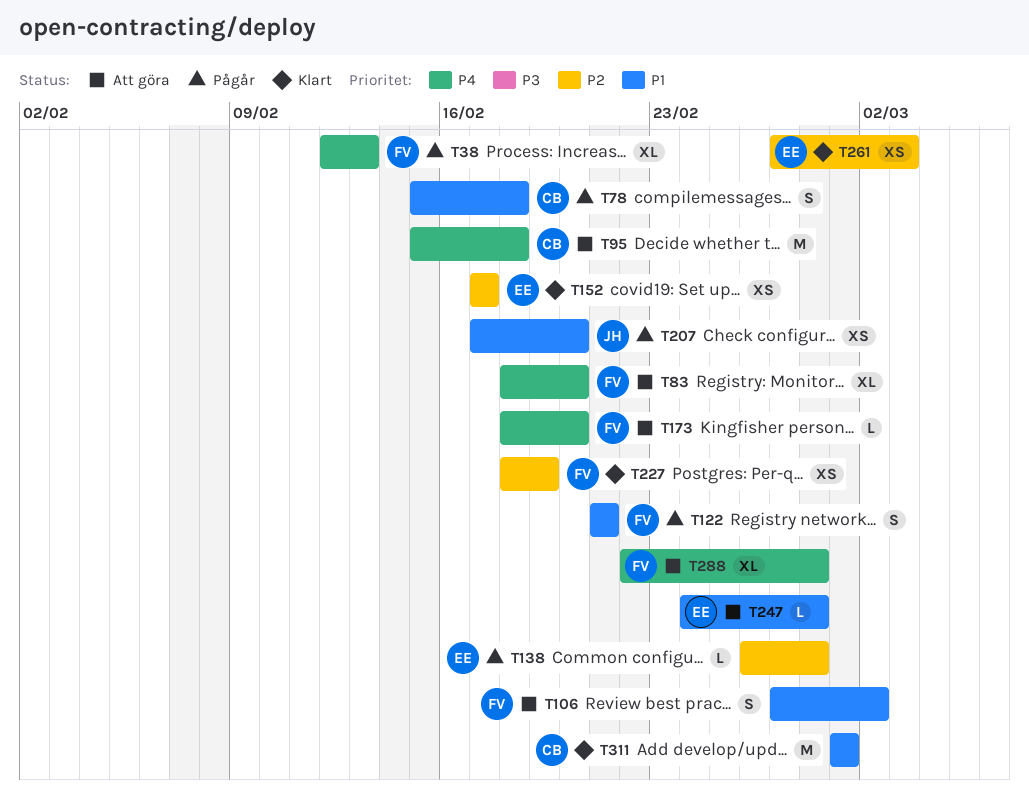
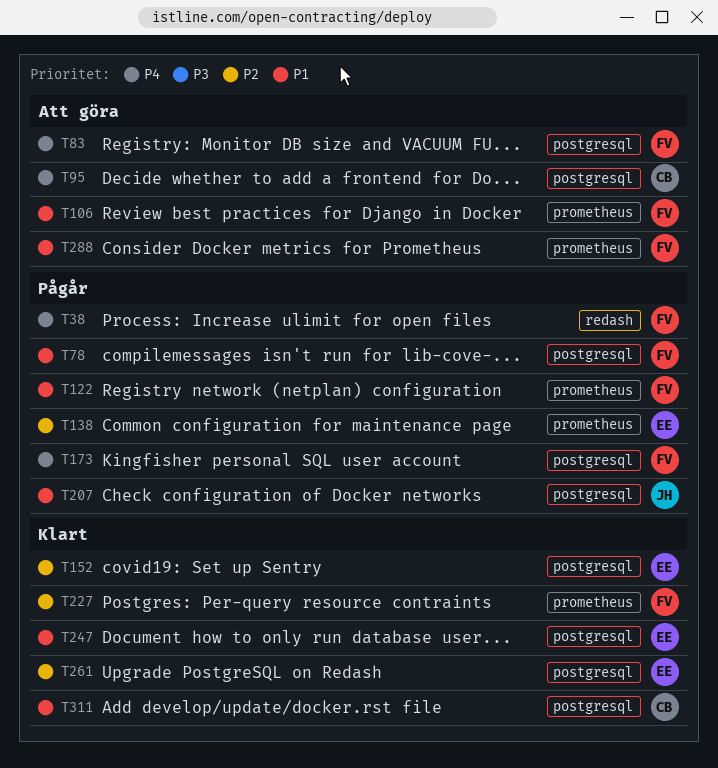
T78, owner: CB -> FV
T173, status: Att göra -> Pågår
T247, status: Att göra -> Klart
T288, priority: P4 -> P1

